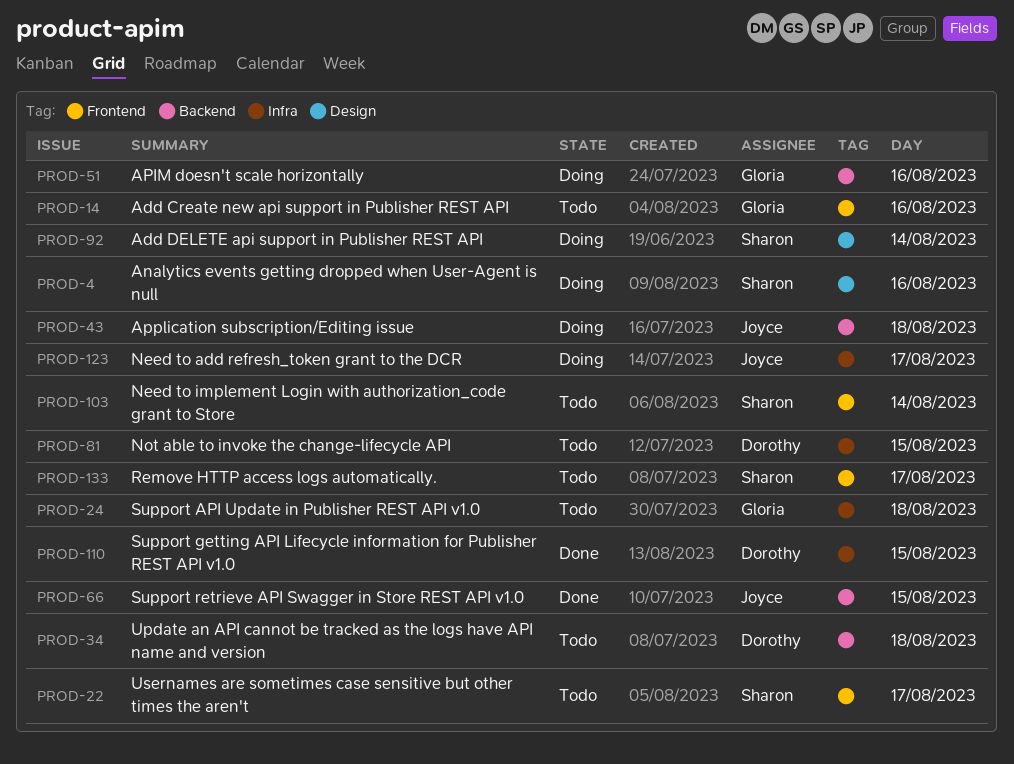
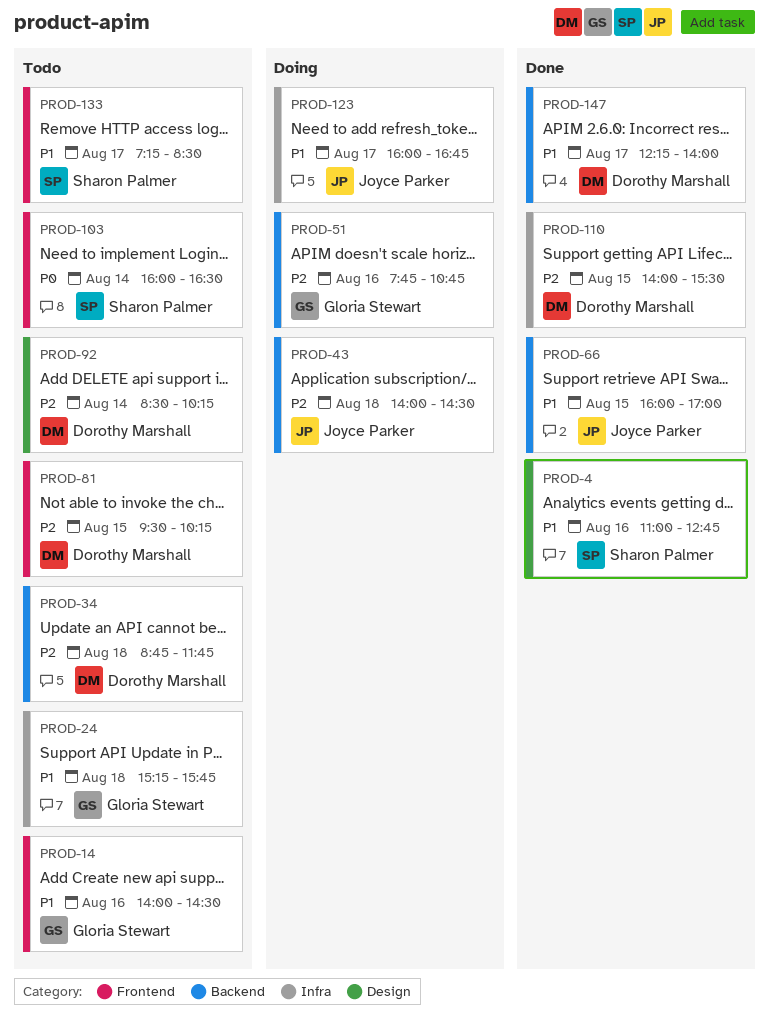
PROD-4, status: Doing -> Done
PROD-22: present -> none
PROD-81, label: Infra -> Frontend
PROD-92, status: Doing -> Todo
PROD-92, owner: Sharon Palmer -> Dorothy Marshall
PROD-147: none -> present

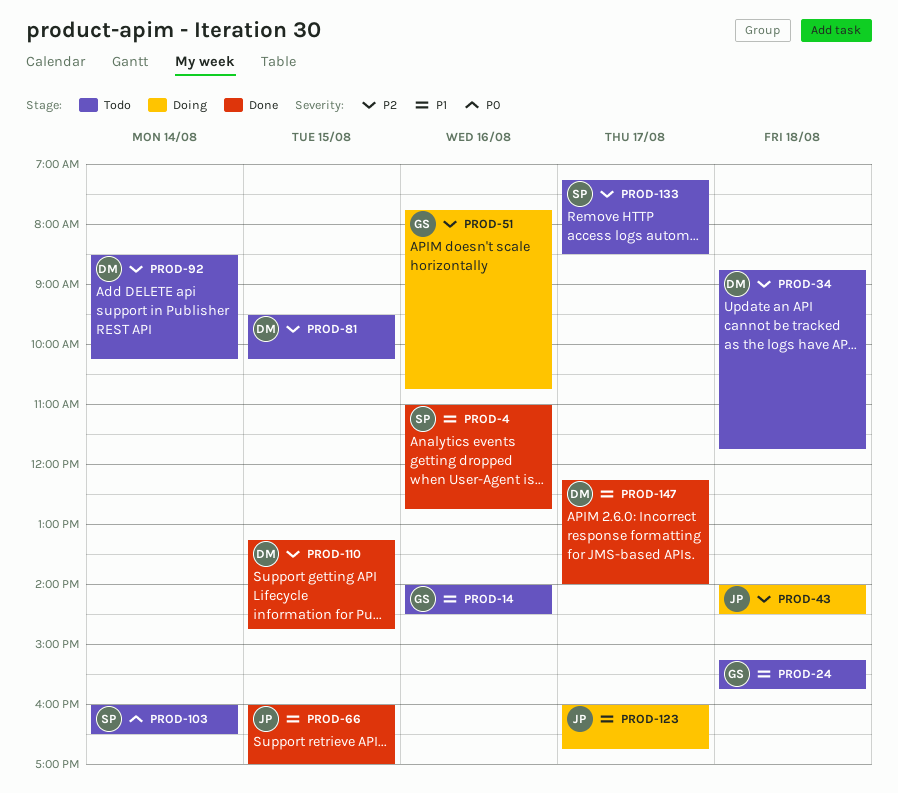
PROD-110, begins: 14:00 -> 13:15
PROD-110, ends: 15:30 -> 14:45
PROD-133, priority: P1 -> P2

